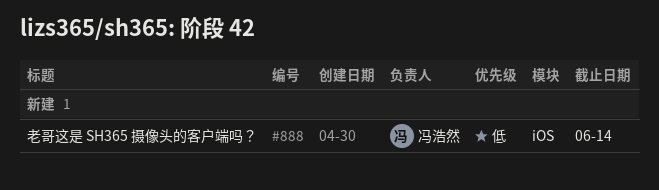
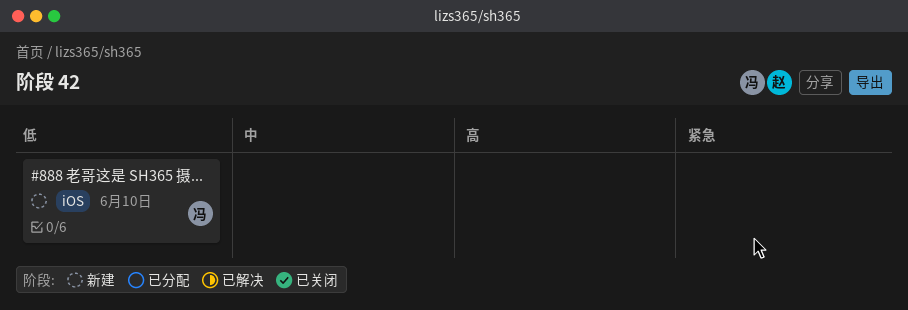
#888, due: Jun 14 -> Jun 10

